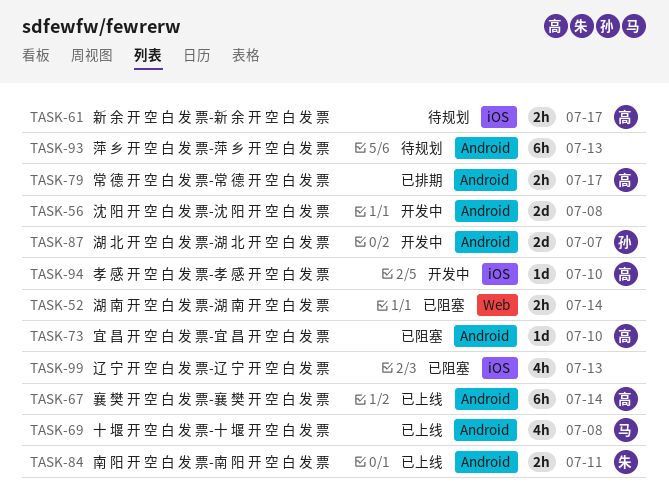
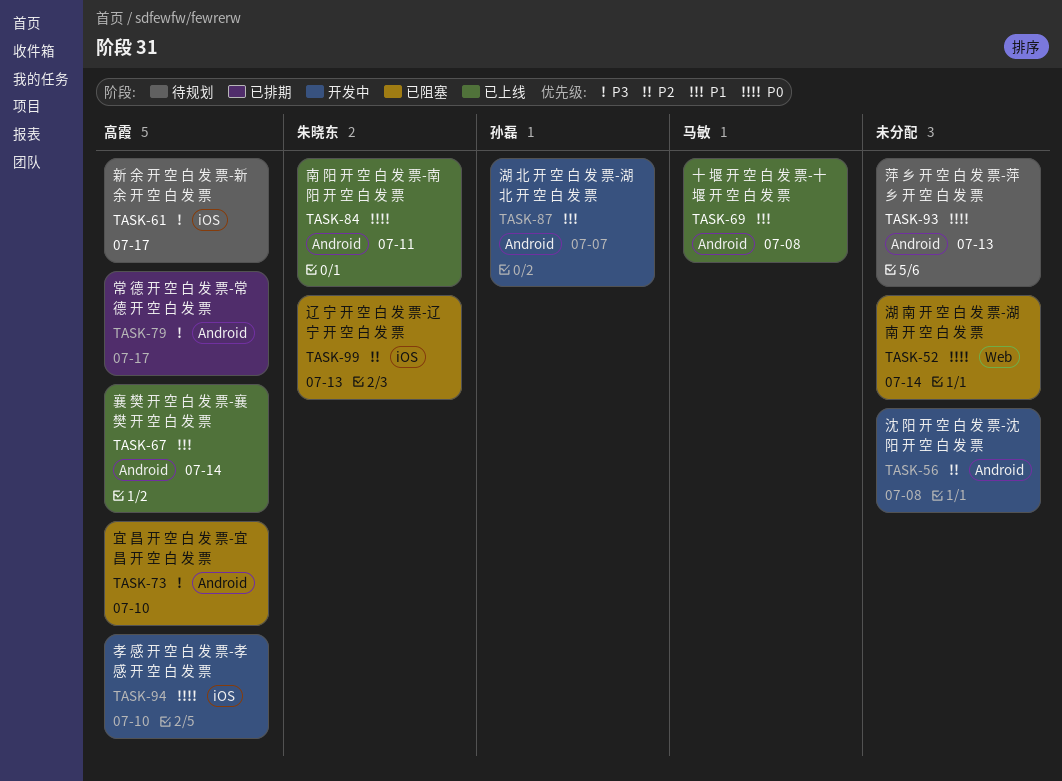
TASK-99, owner: none -> 朱晓东

